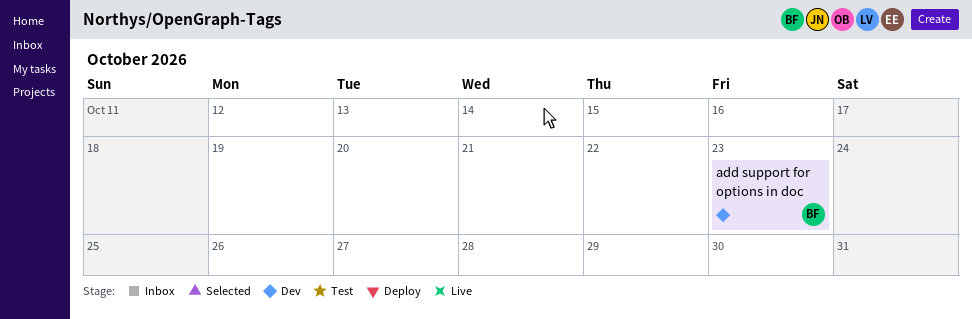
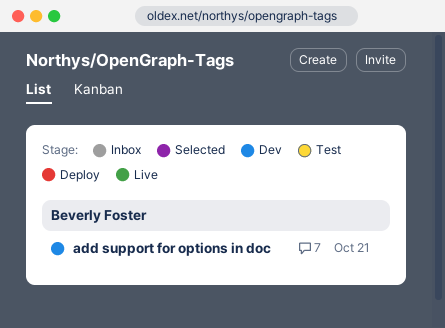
add support for options in doc, due: Oct 23 -> Oct 21

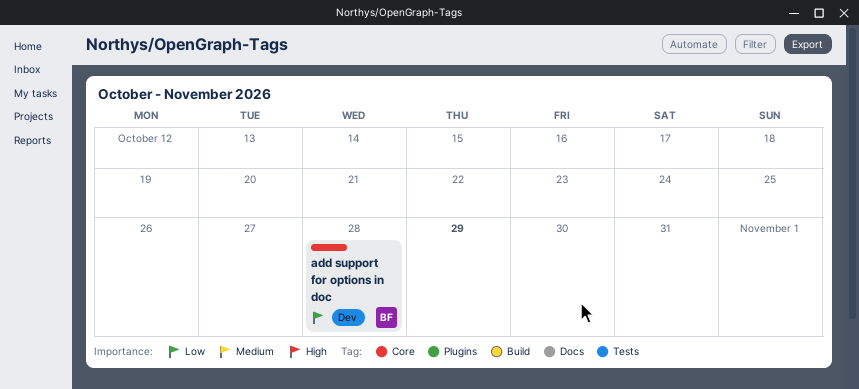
add support for options in doc, due: Oct 21 -> Oct 28

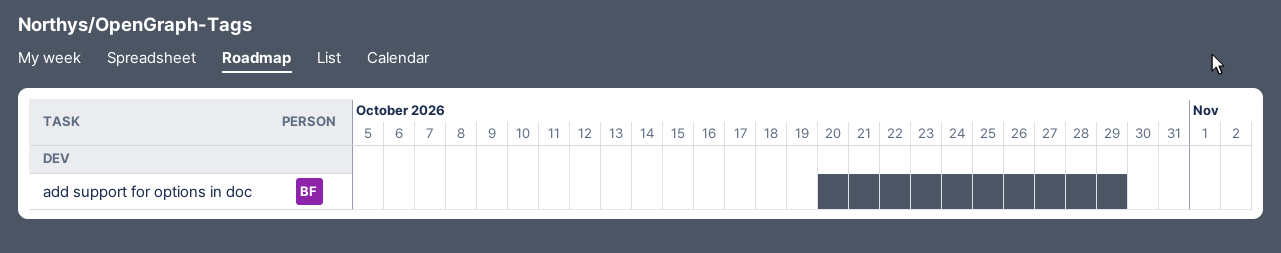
add support for options in doc, due: Oct 28 -> Oct 29

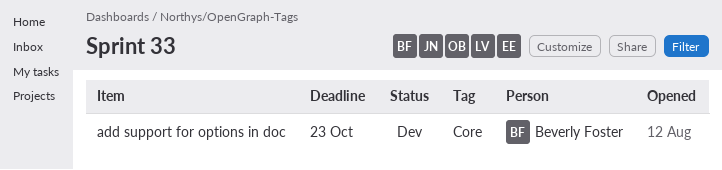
add support for options in doc, due: Oct 29 -> Oct 23

